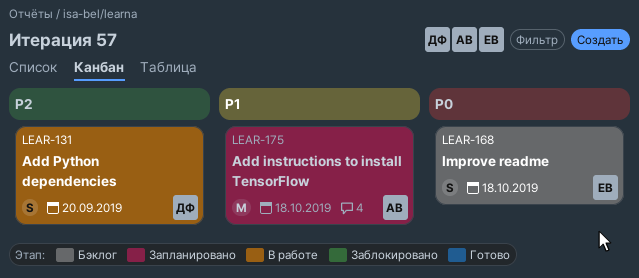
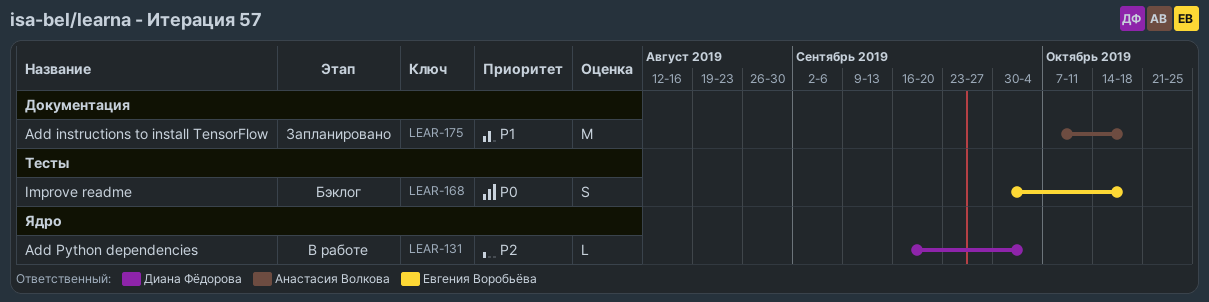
LEAR-131, estimate: S -> L
LEAR-131, due: Sep 20 -> Oct 4

